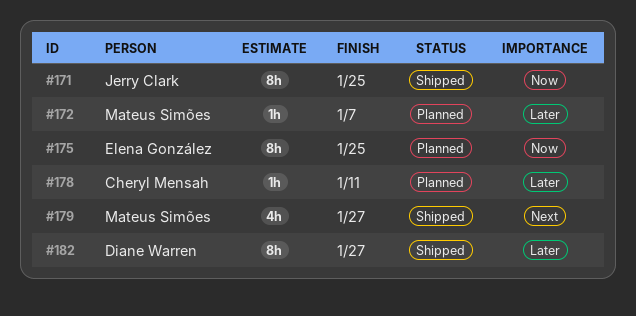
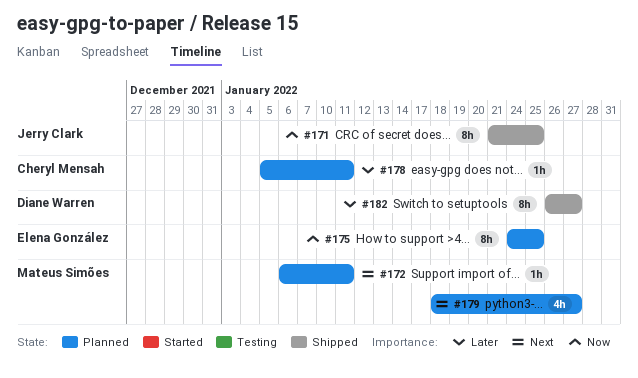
#172, priority: Later -> Next
#172, due: Jan 7 -> Jan 11
#179, status: Shipped -> Planned

